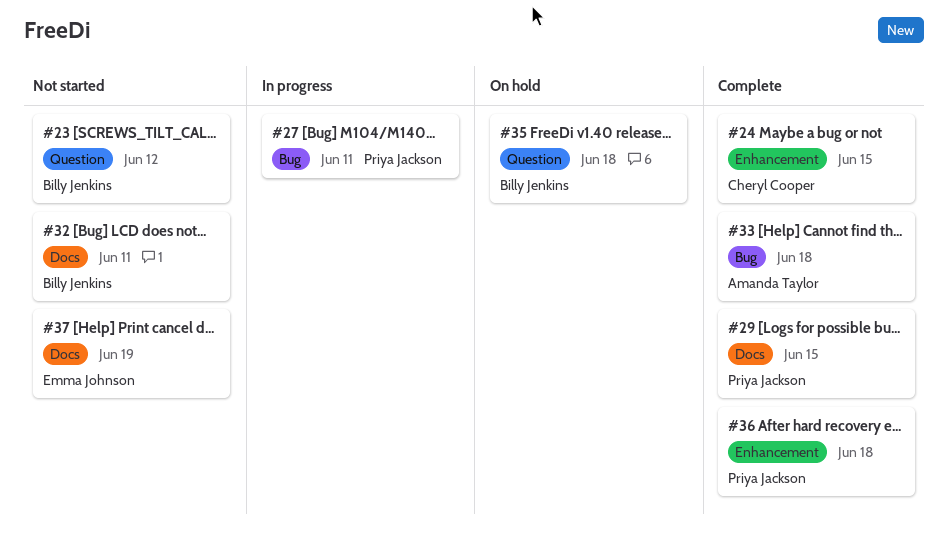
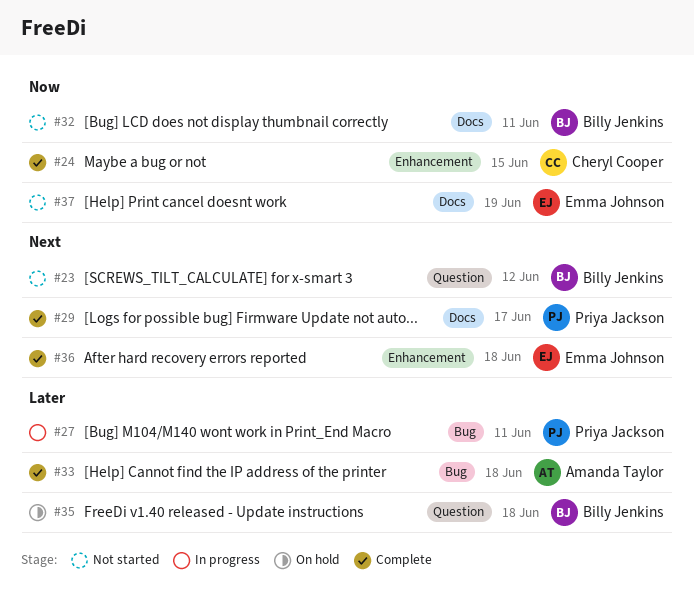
#29, due: Jun 15 -> Jun 17
#36, owner: Priya Jackson -> Emma Johnson

